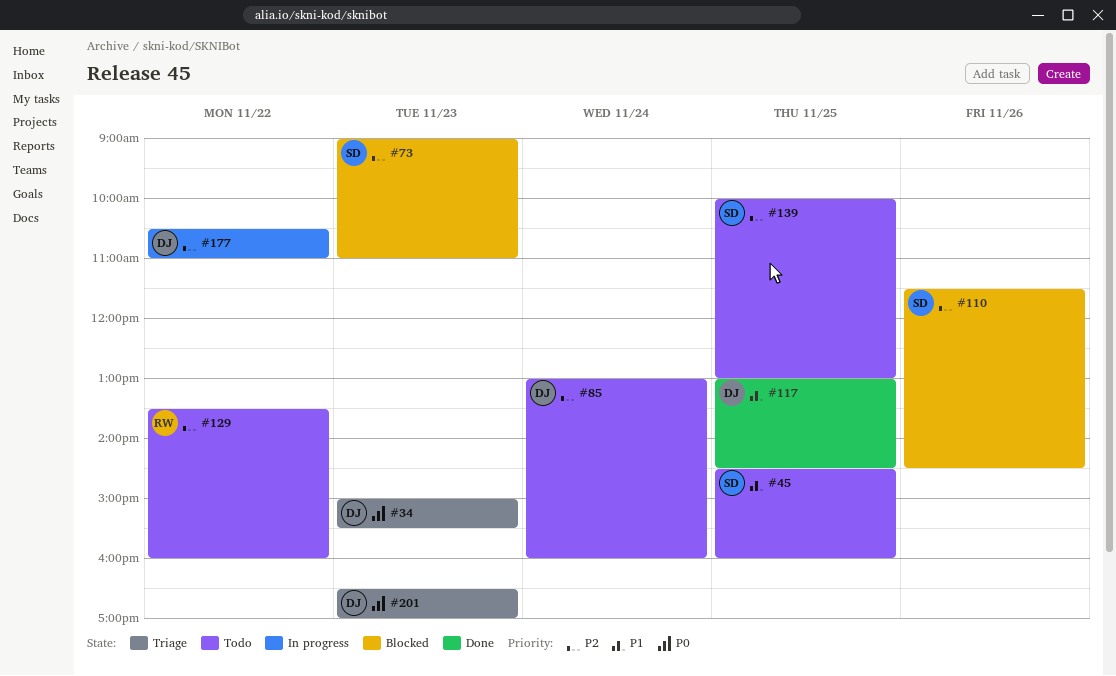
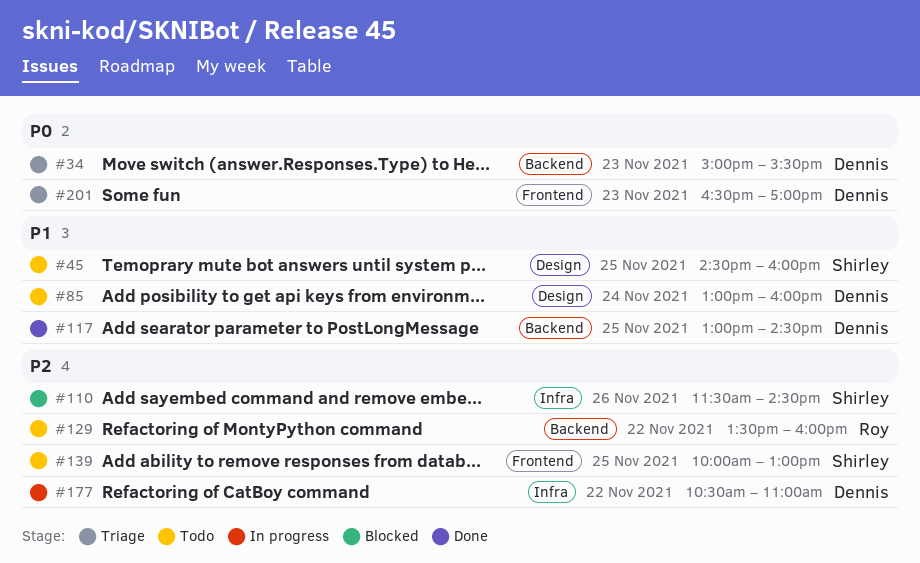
#73: present -> none
#85, priority: P2 -> P1

